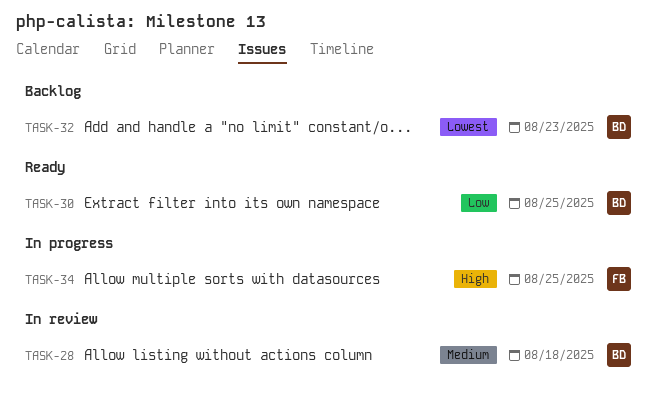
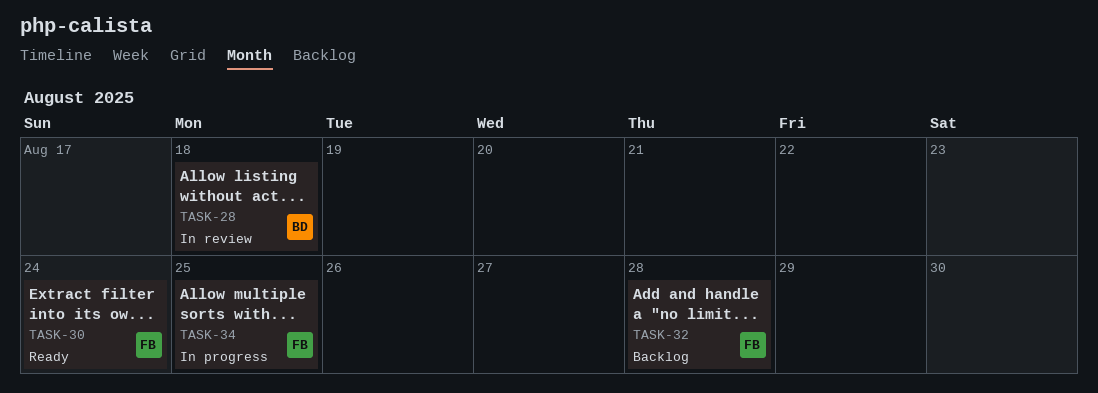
TASK-30, owner: BD -> FB
TASK-30, due: Aug 25 -> Aug 24
TASK-32, owner: BD -> FB
TASK-32, due: Aug 23 -> Aug 28

